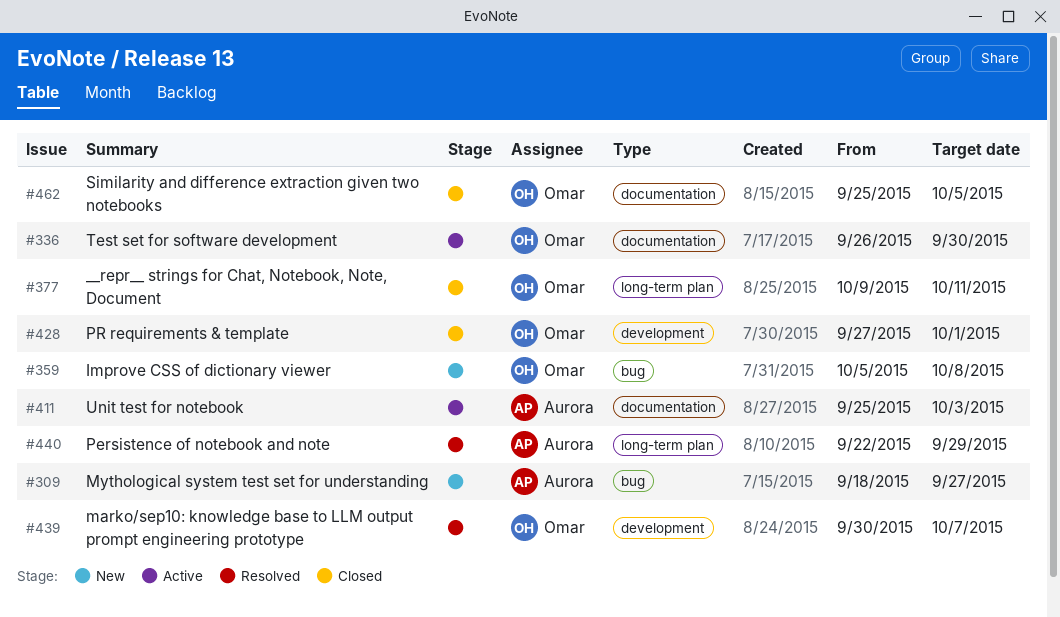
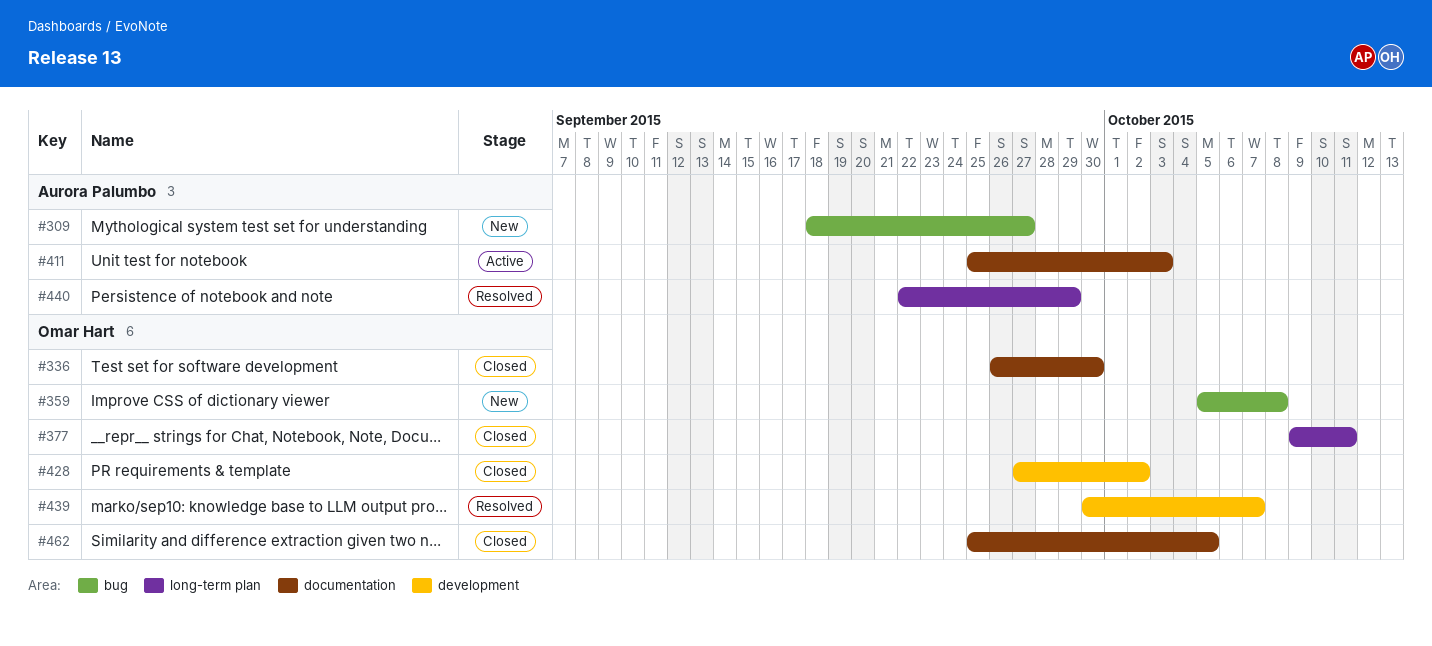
#336, status: Active -> Closed
#428, due: Oct 1 -> Oct 2

